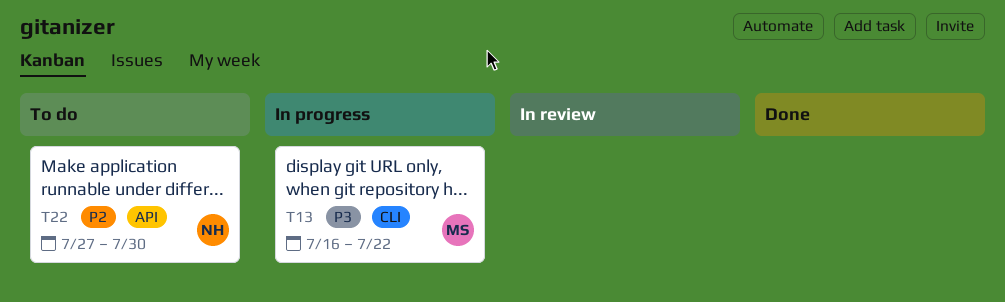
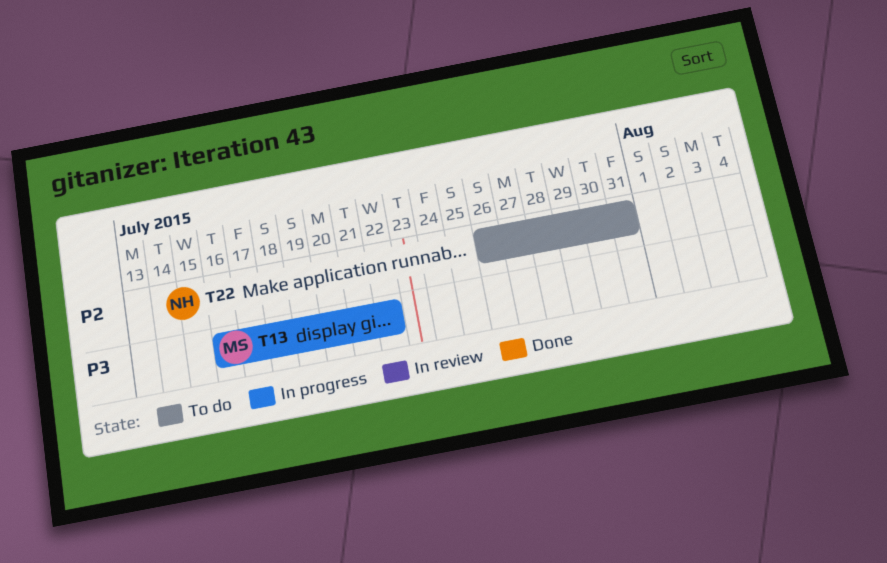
T22, start: Jul 27 -> Jul 26
T22, due: Jul 30 -> Jul 31

